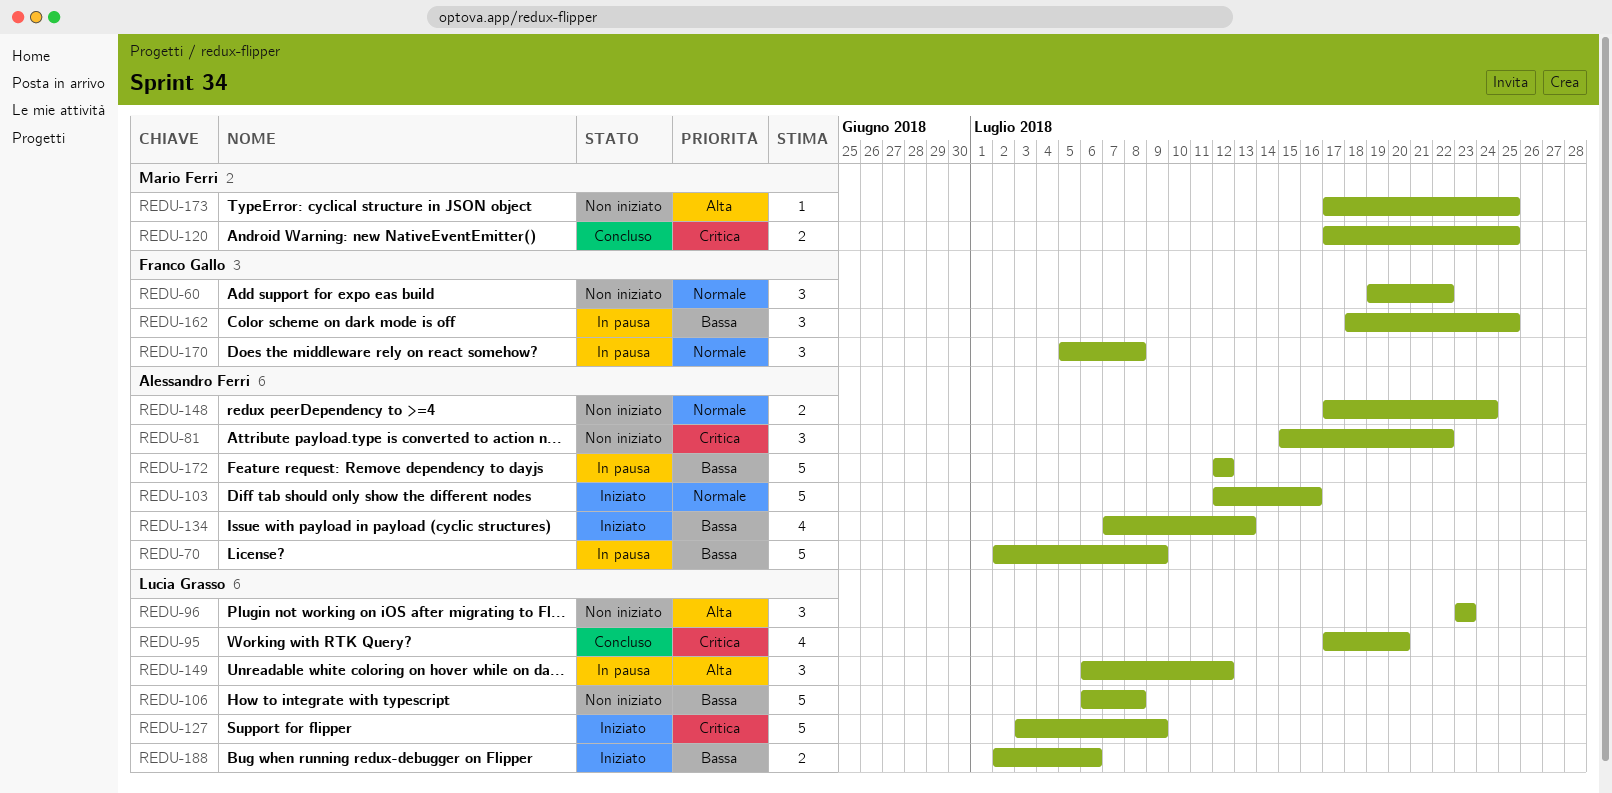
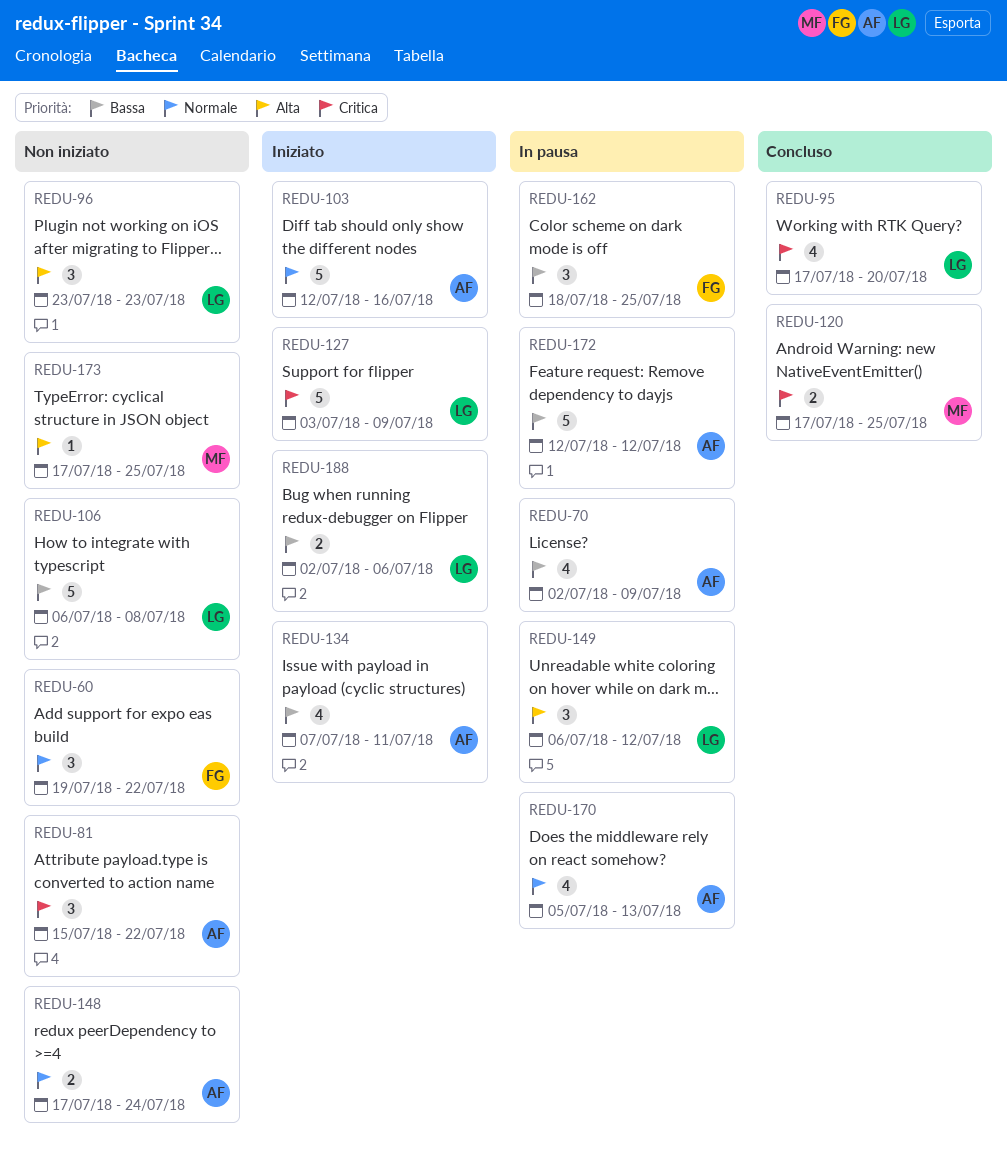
REDU-70, estimate: 5 -> 4
REDU-134, due: Jul 13 -> Jul 11
REDU-170, owner: Franco Gallo -> Alessandro Ferri
REDU-170, estimate: 3 -> 4
REDU-170, due: Jul 8 -> Jul 13

